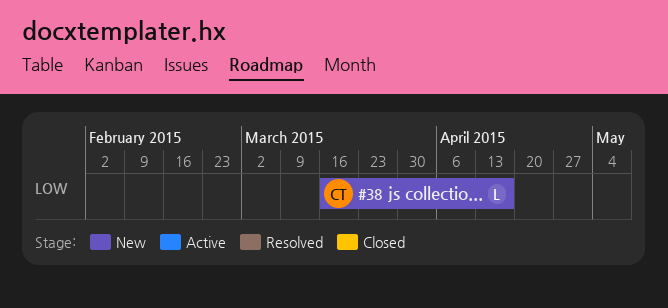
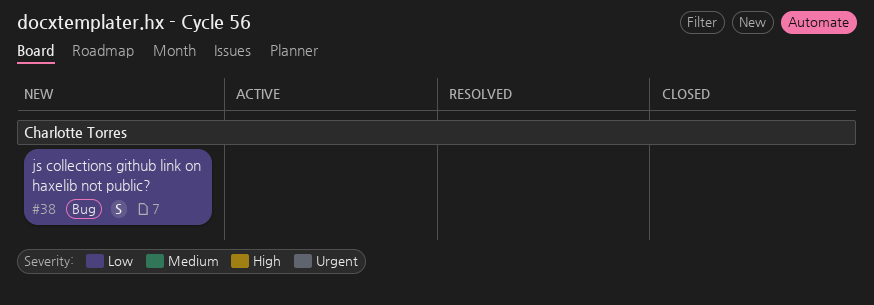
#38, estimate: L -> S

